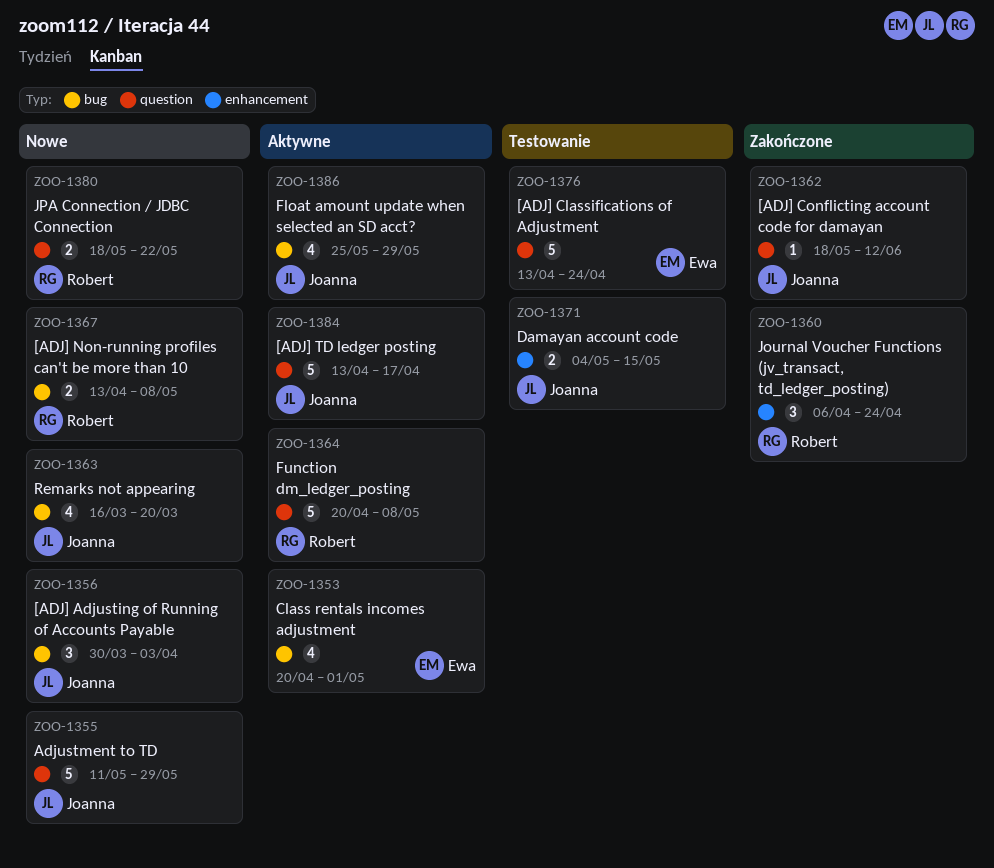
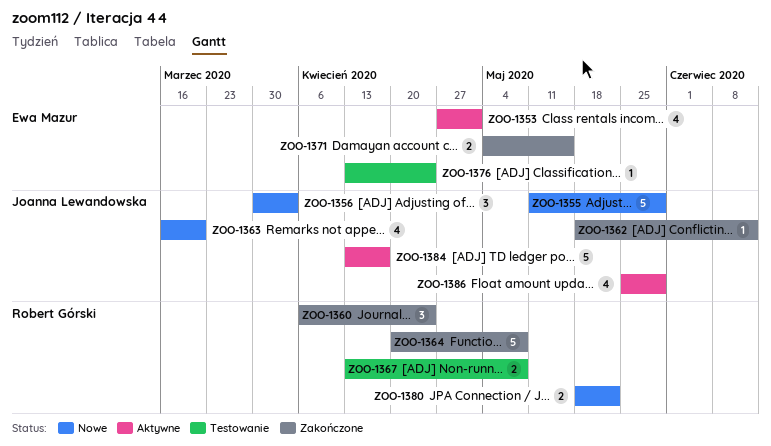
ZOO-1353, start: Apr 20 -> Apr 27
ZOO-1364, status: Aktywne -> Zakończone
ZOO-1367, status: Nowe -> Testowanie
ZOO-1371, status: Testowanie -> Zakończone
ZOO-1371, owner: Joanna Lewandowska -> Ewa Mazur
ZOO-1376, estimate: 5 -> 1

